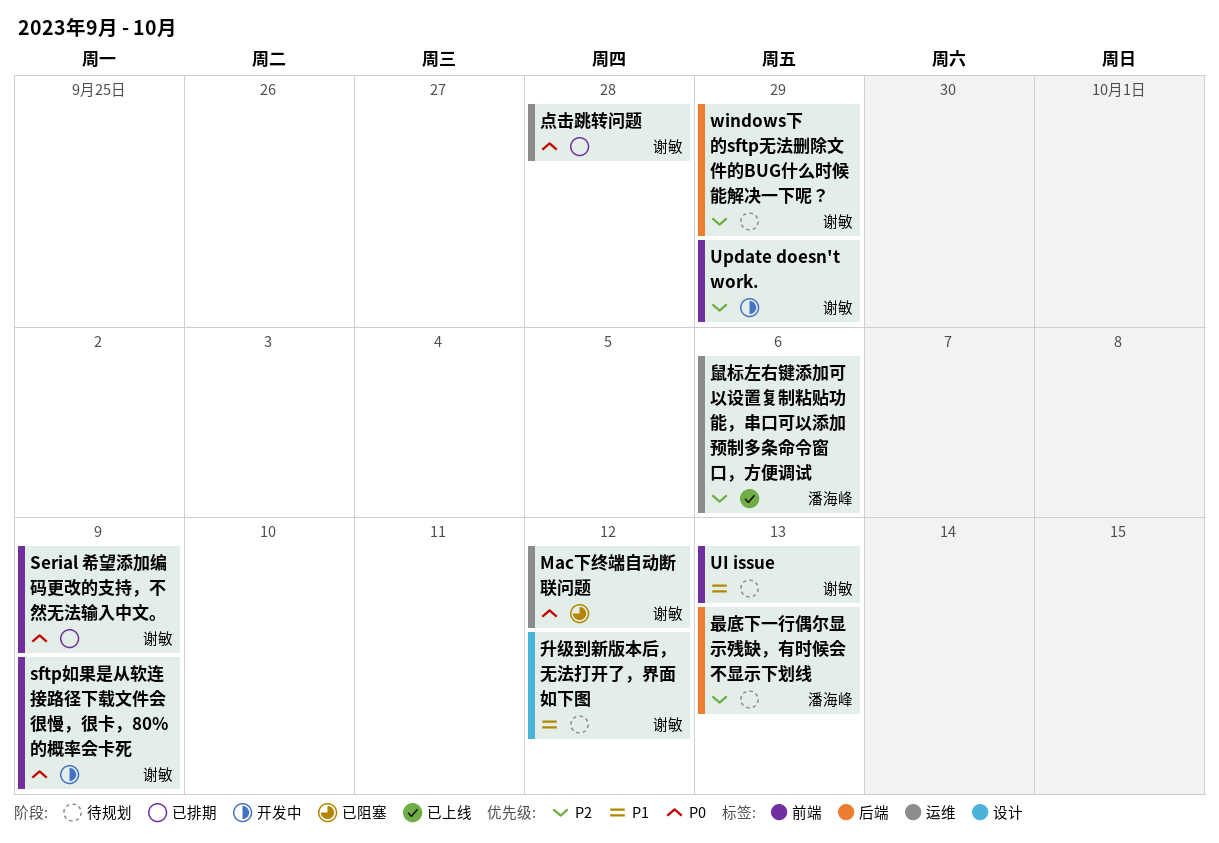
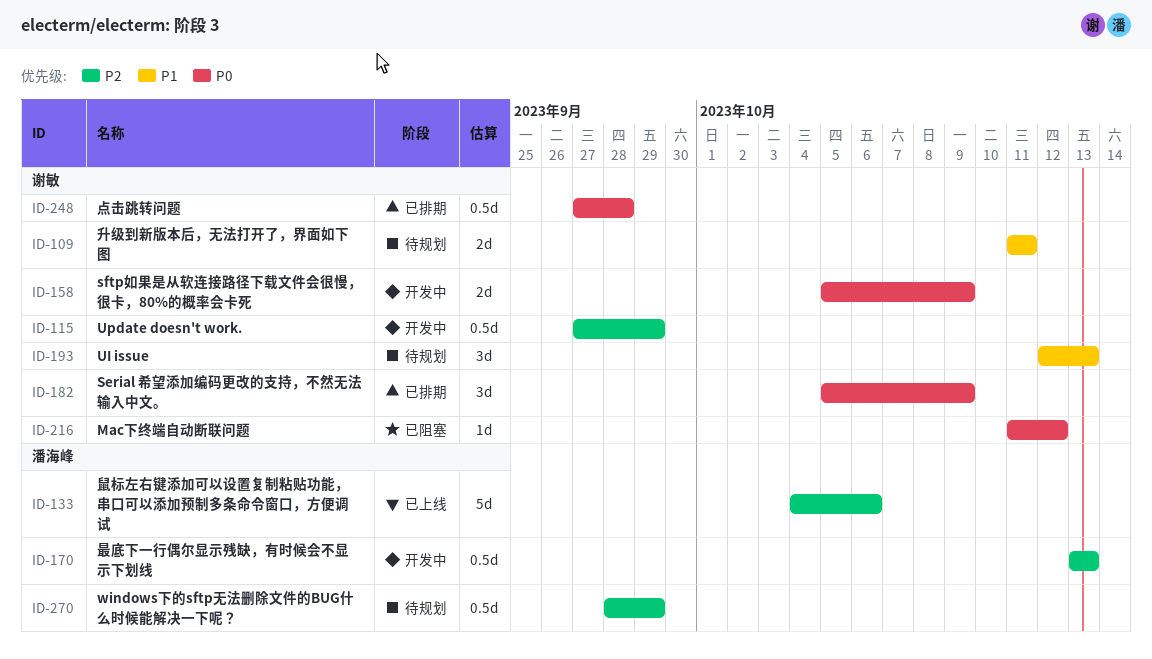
windows下的sftp无法删除文件的BUG什么时候能解决一下呢？, owner: 谢敏 -> 潘海峰
升级到新版本后，无法打开了，界面如下图, due: Oct 12 -> Oct 11
最底下一行偶尔显示残缺，有时候会不显示下划线, status: 待规划 -> 开发中

